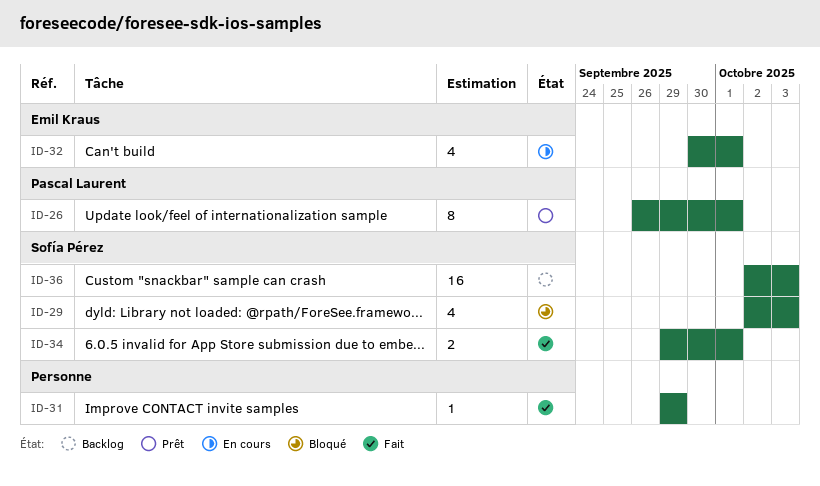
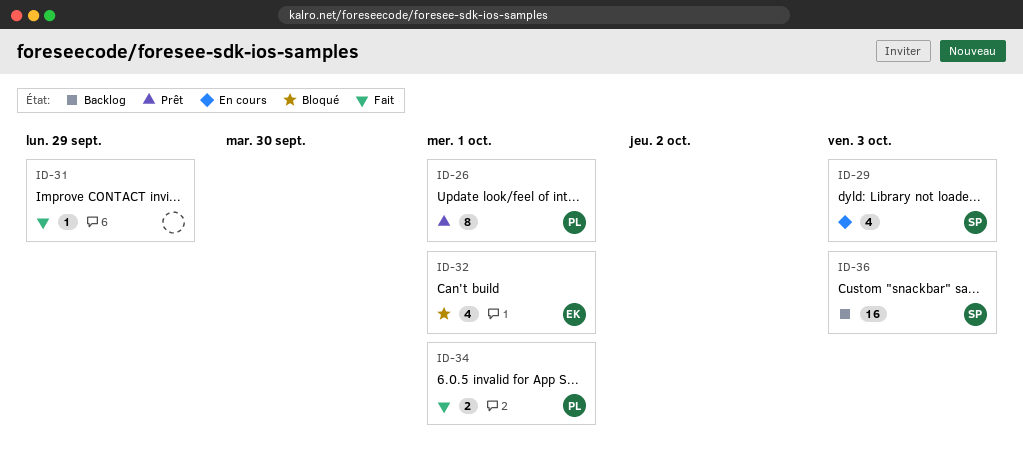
ID-29, status: Bloqué -> En cours
ID-32, status: En cours -> Bloqué
ID-34, owner: Sofía Pérez -> Pascal Laurent

